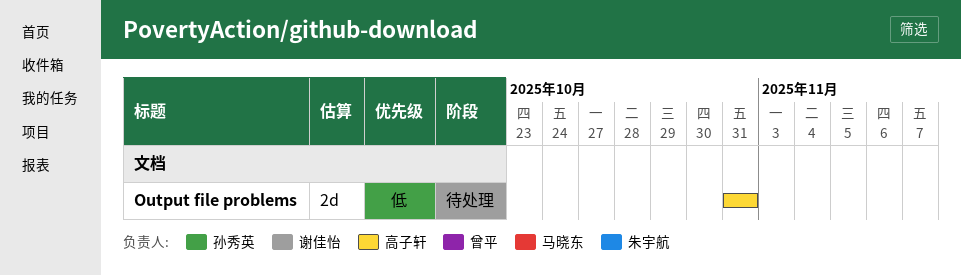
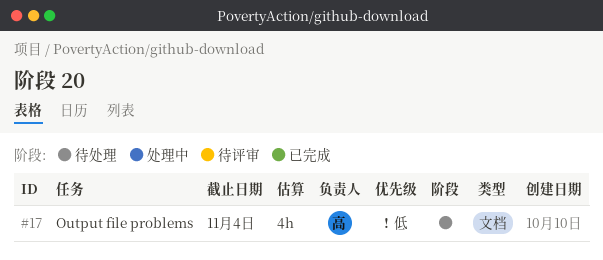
Output file problems, estimate: 2d -> 4h
Output file problems, due: Oct 31 -> Nov 4

